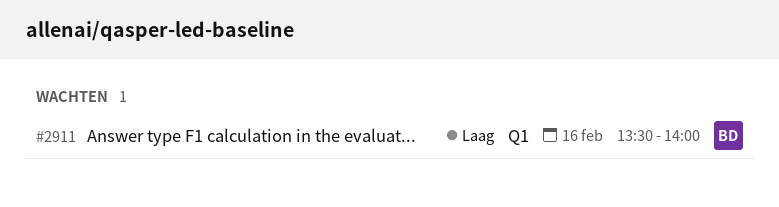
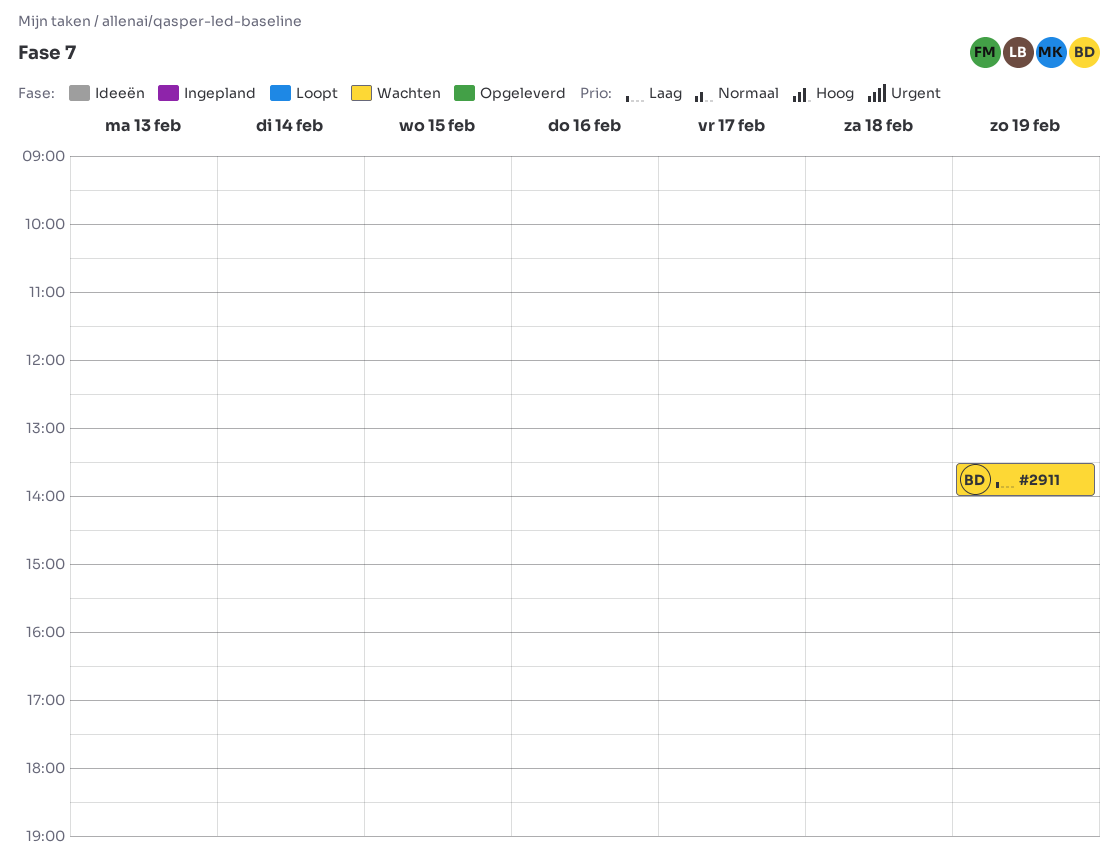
#2911, day: Feb 16 -> Feb 19

